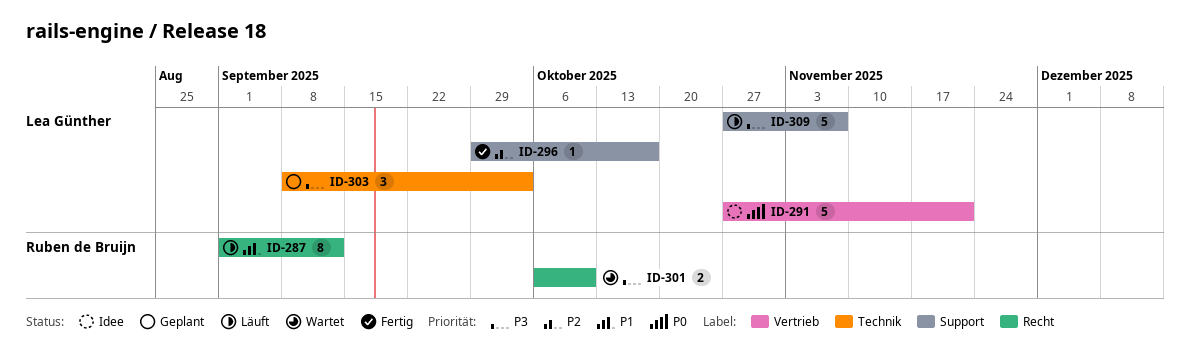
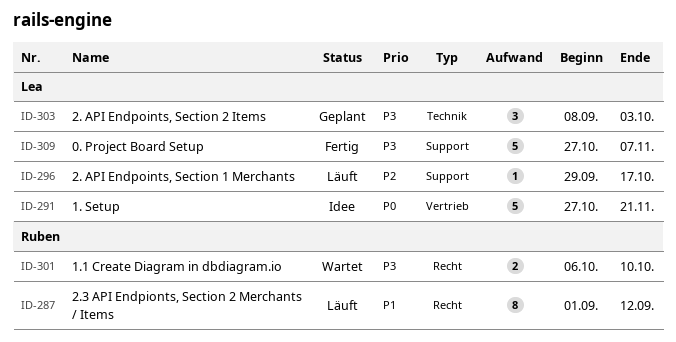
ID-296, status: Fertig -> Läuft
ID-309, status: Läuft -> Fertig

